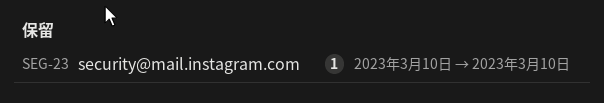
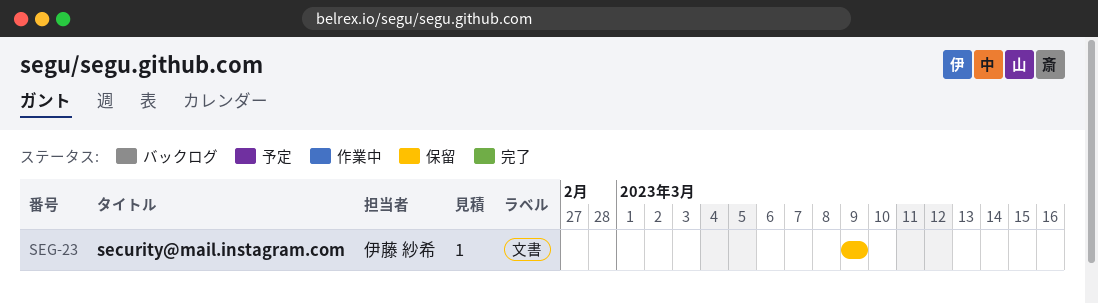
SEG-23, start: Mar 10 -> Mar 9
SEG-23, due: Mar 10 -> Mar 9

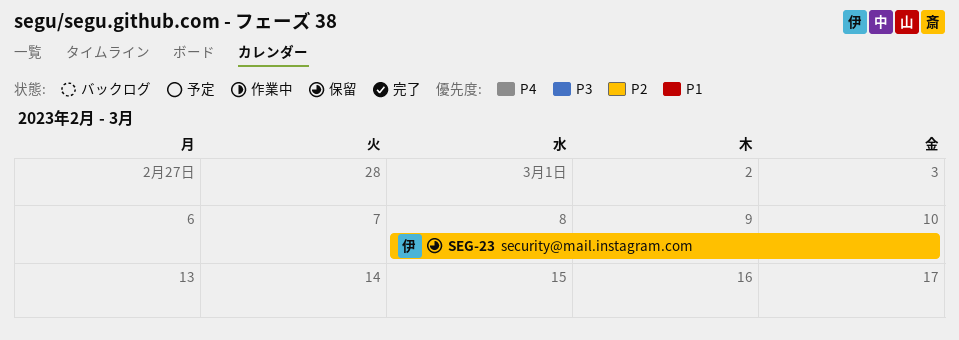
SEG-23, start: Mar 9 -> Mar 8
SEG-23, due: Mar 9 -> Mar 10

